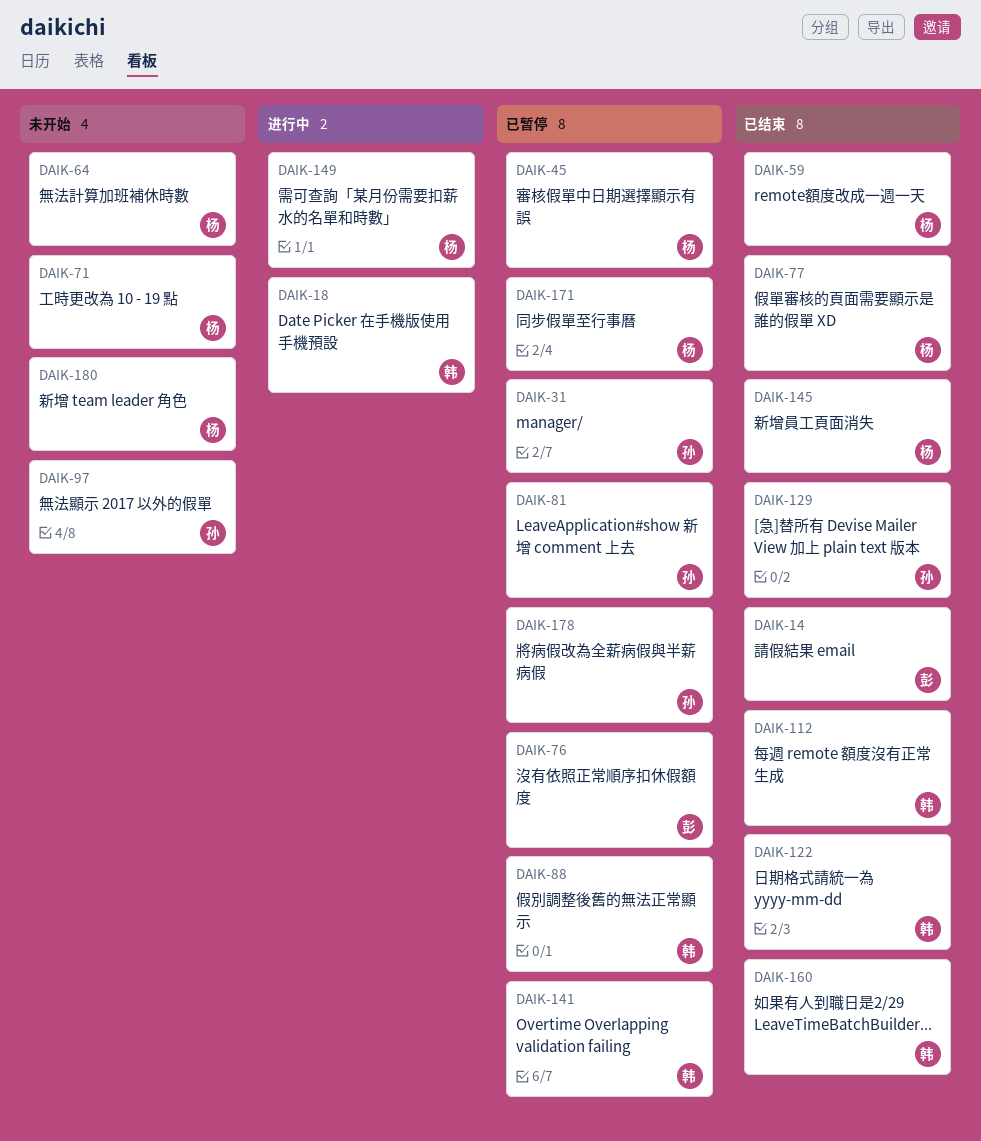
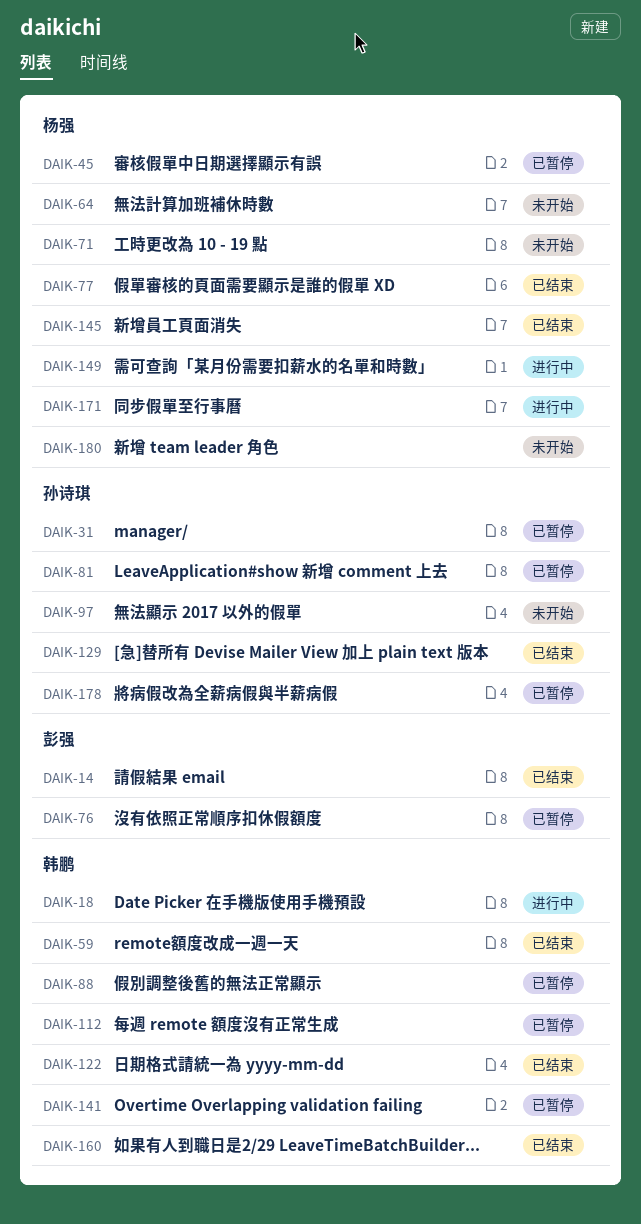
DAIK-59, owner: 杨强 -> 韩鹏
DAIK-112, status: 已结束 -> 已暂停
DAIK-171, status: 已暂停 -> 进行中

